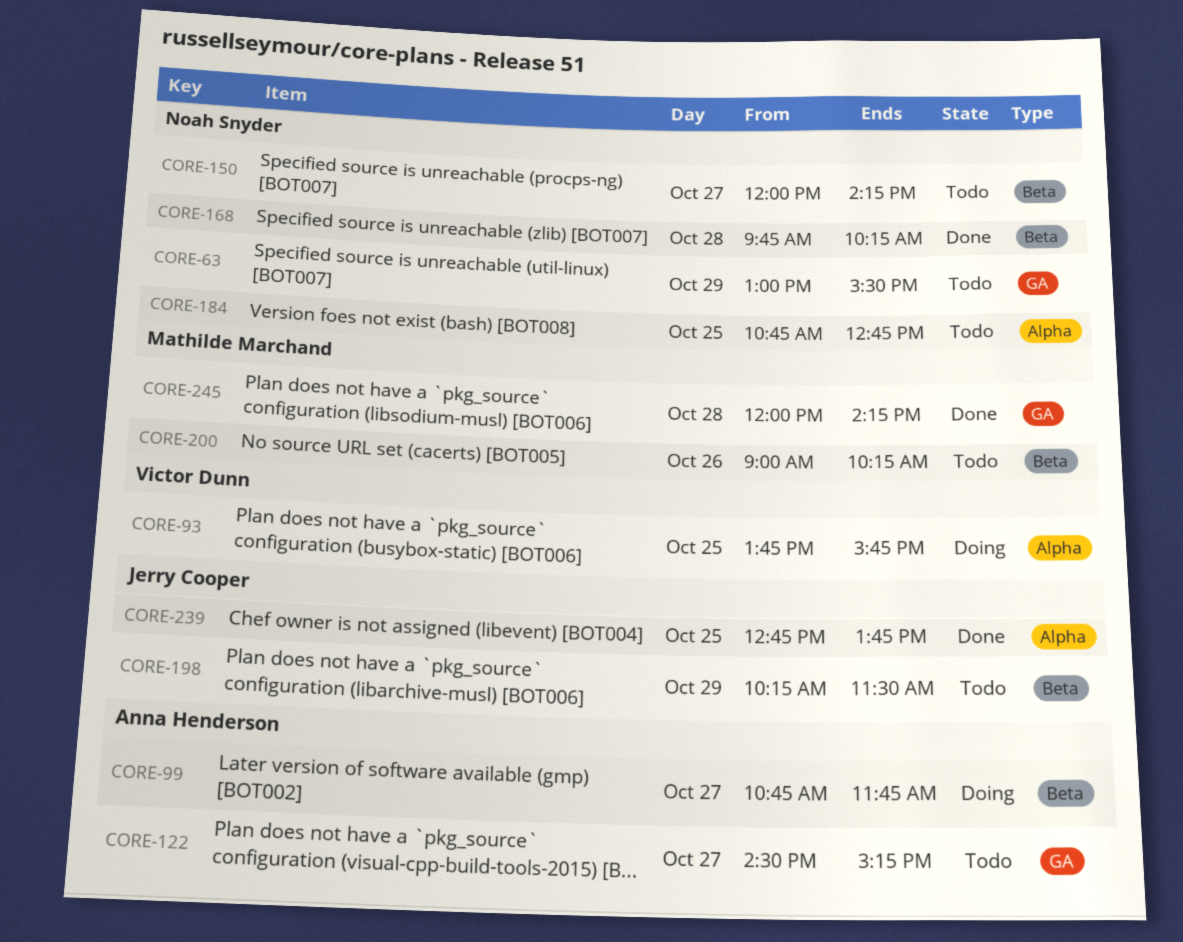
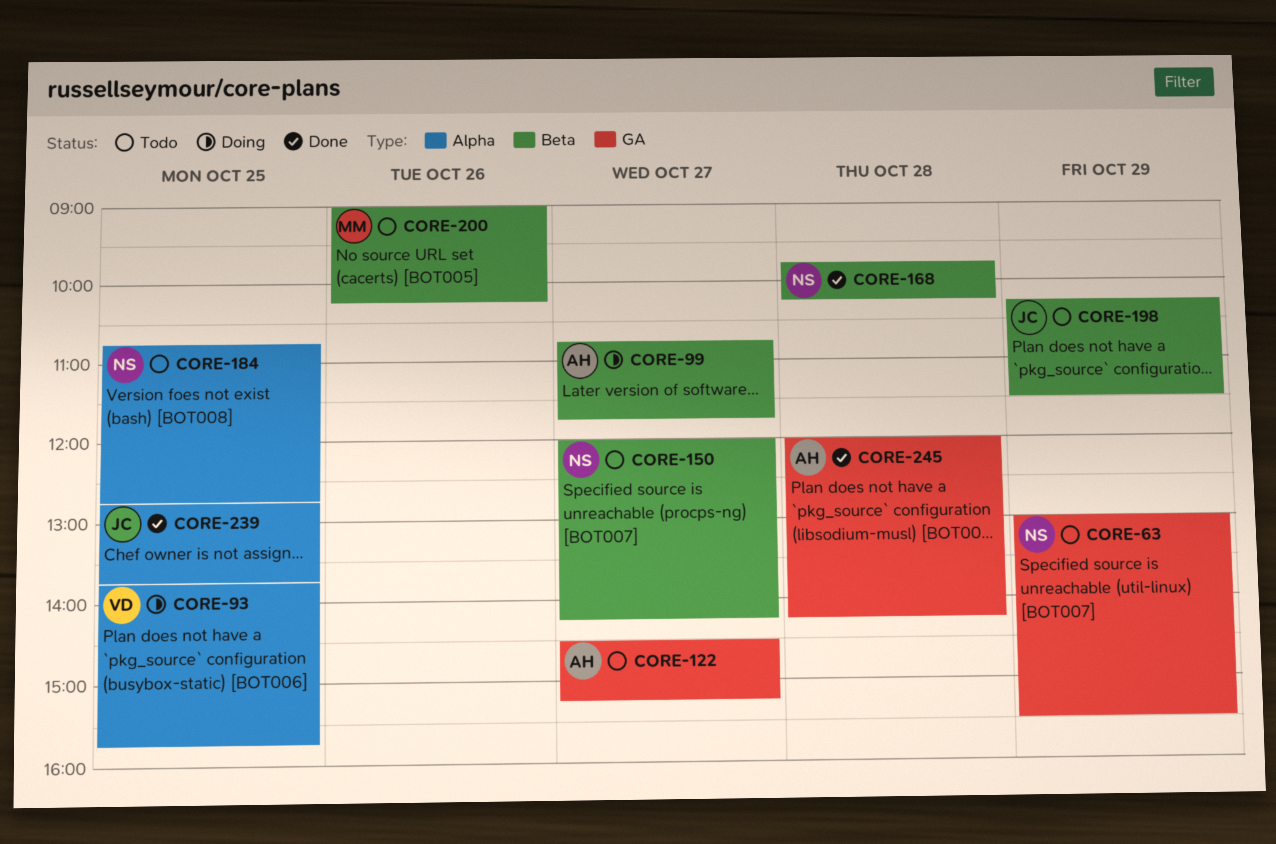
CORE-245, owner: Mathilde Marchand -> Anna Henderson

